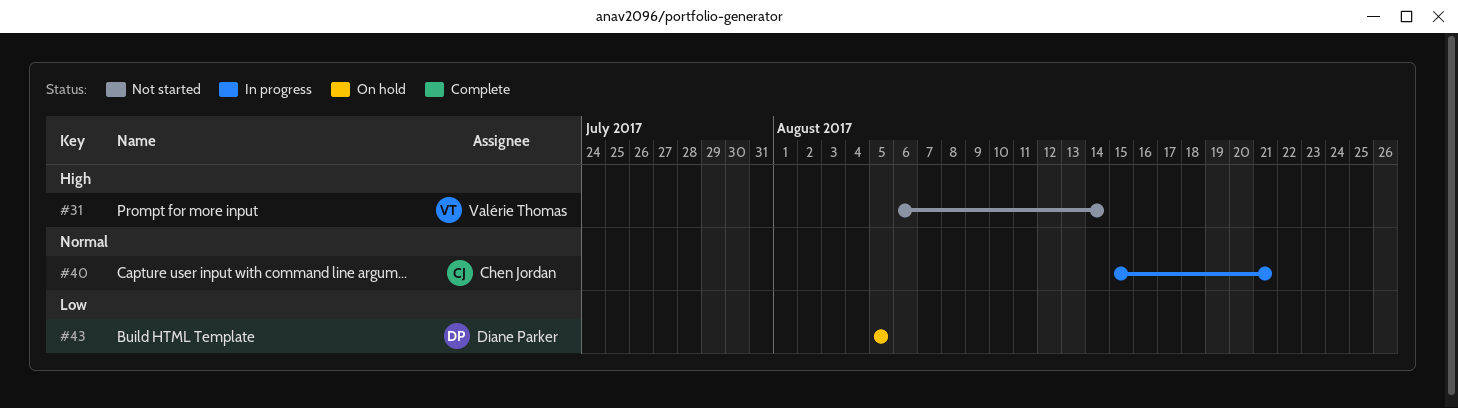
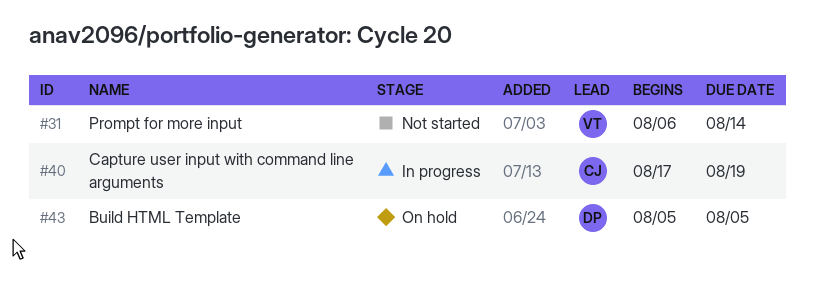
#40, start: Aug 15 -> Aug 17
#40, due: Aug 21 -> Aug 19

